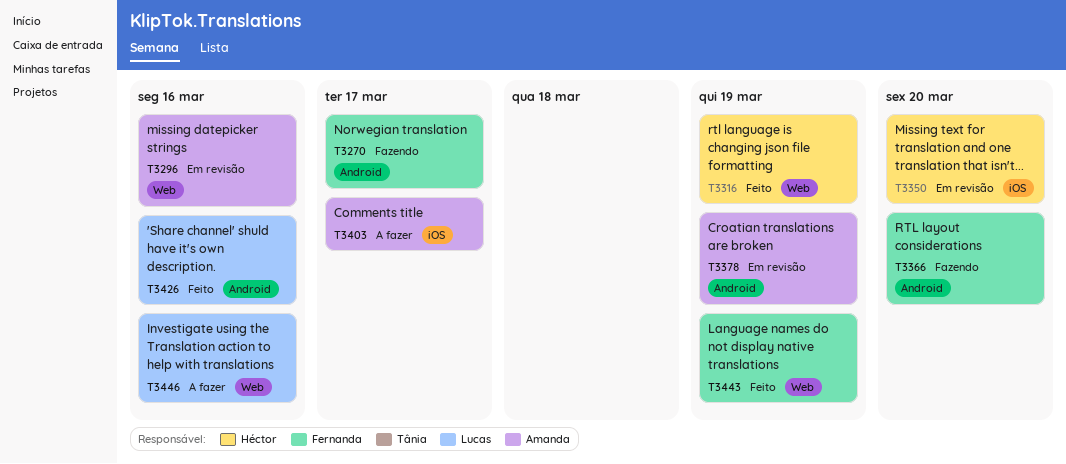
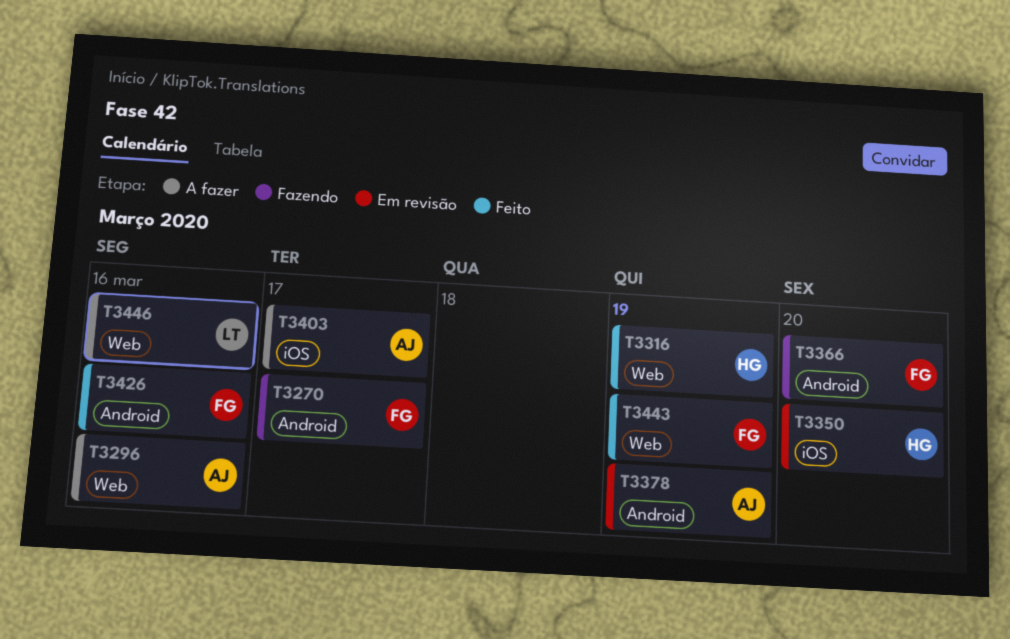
T3296, status: Em revisão -> A fazer
T3426, owner: Lucas -> Fernanda

